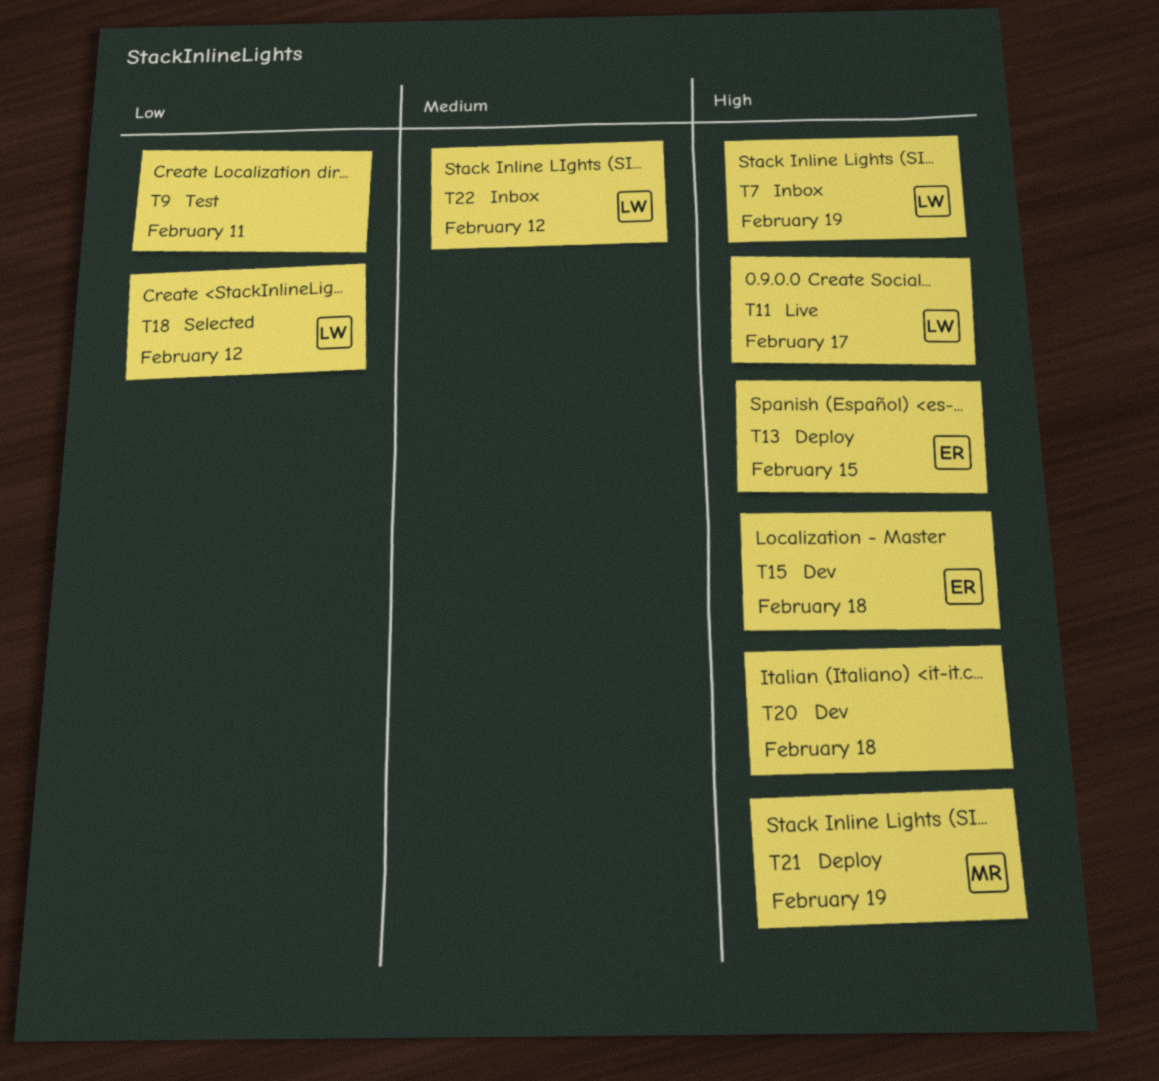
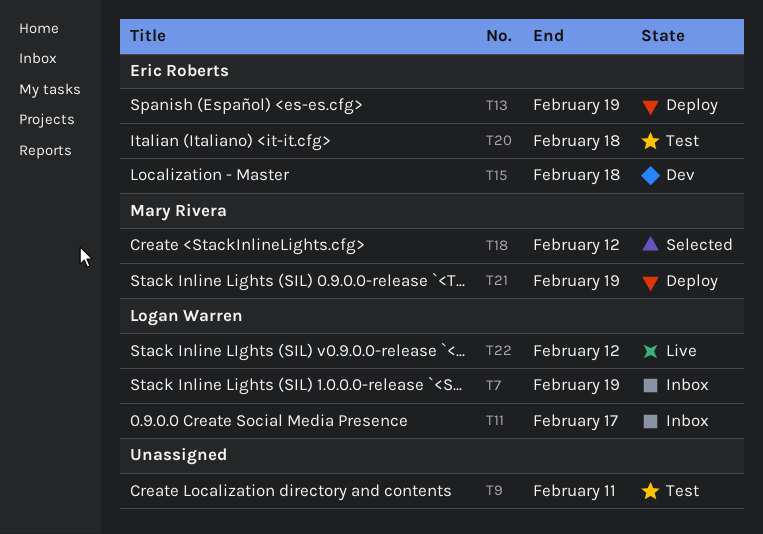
T11, status: Live -> Inbox
T13, due: Feb 15 -> Feb 19
T18, owner: Logan Warren -> Mary Rivera
T20, status: Dev -> Test
T20, owner: none -> Eric Roberts
T22, status: Inbox -> Live

